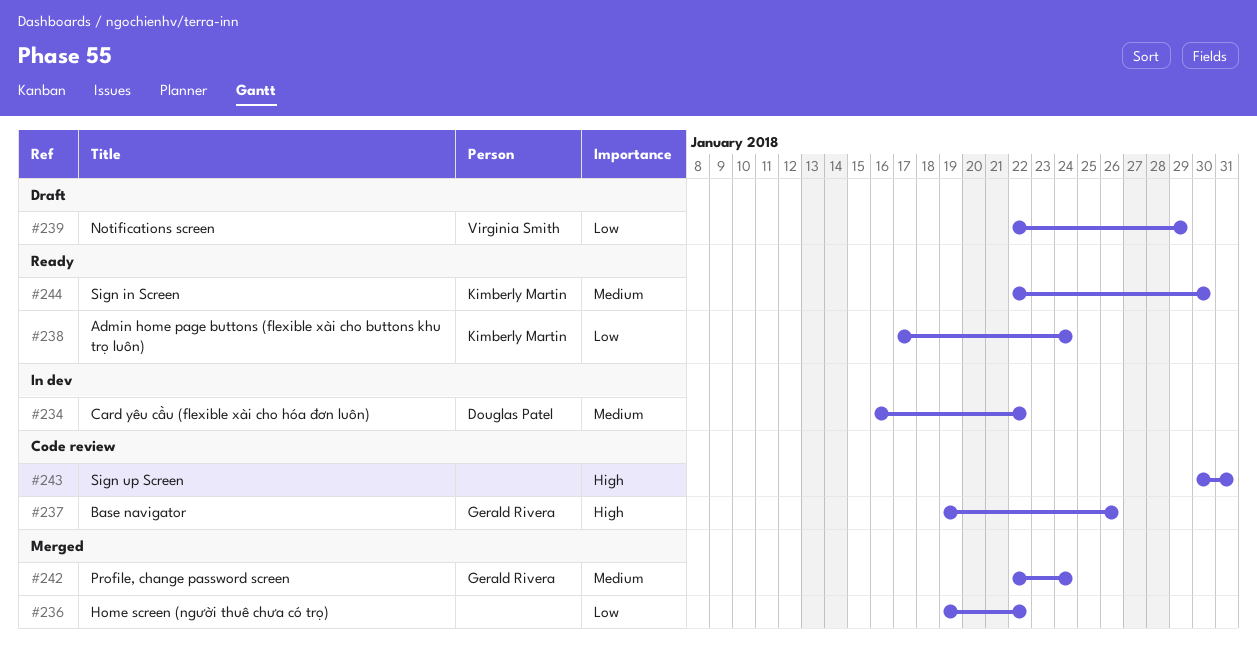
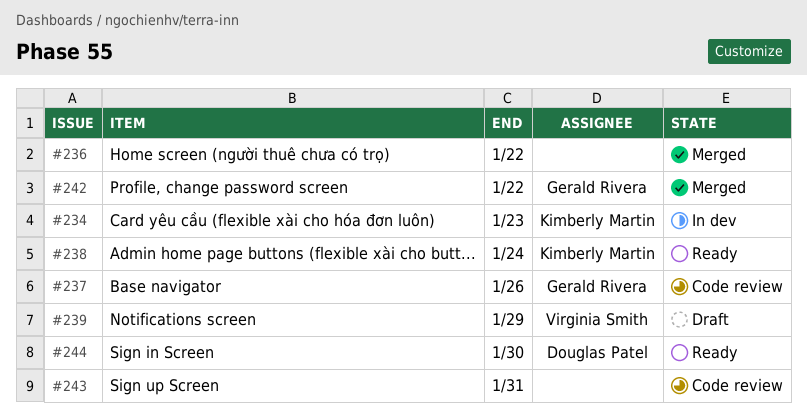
#234, owner: Douglas Patel -> Kimberly Martin
#234, due: Jan 22 -> Jan 23
#242, due: Jan 24 -> Jan 22
#244, owner: Kimberly Martin -> Douglas Patel

